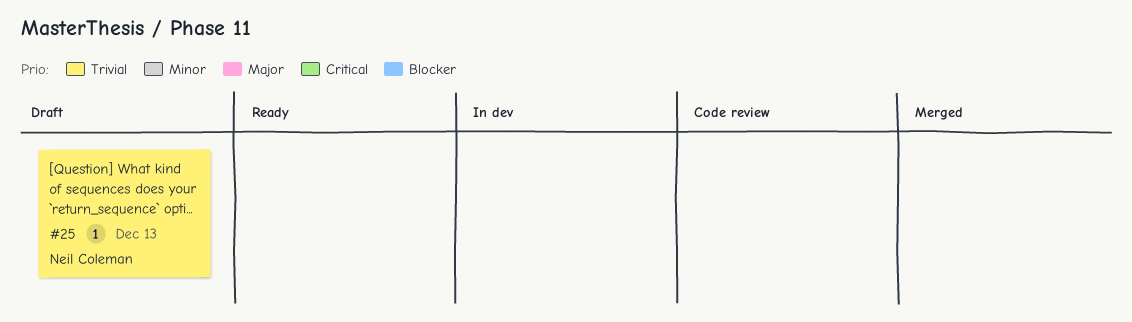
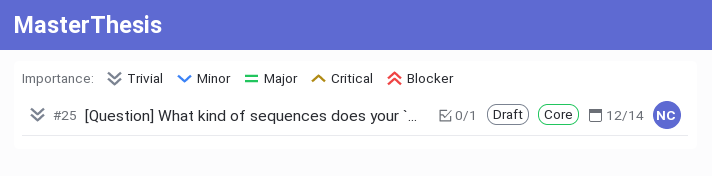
#25, due: Dec 13 -> Dec 14

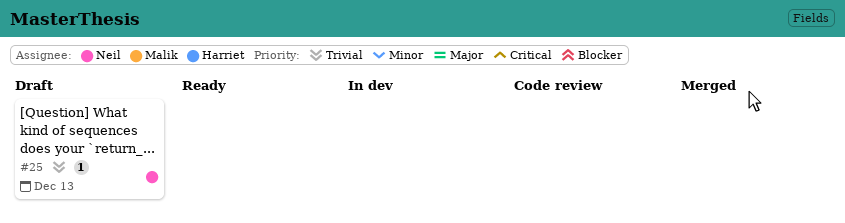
#25, due: Dec 14 -> Dec 13

